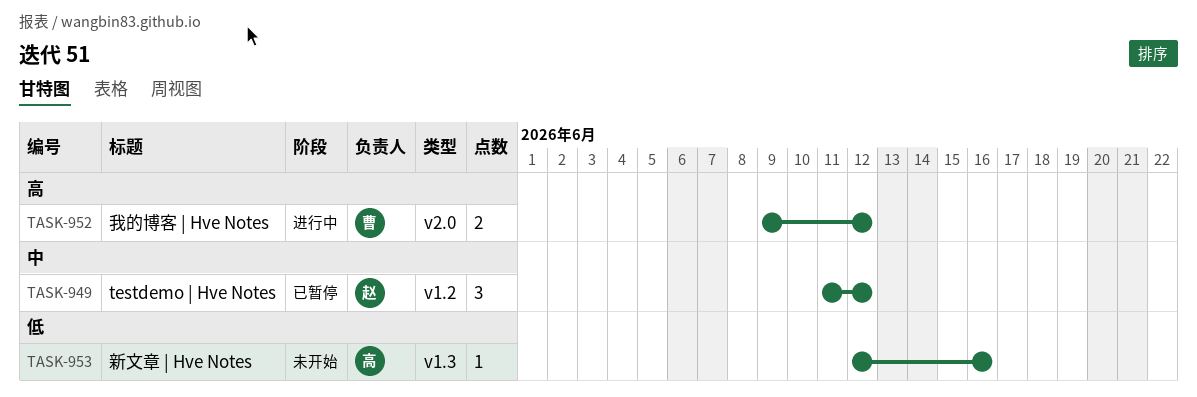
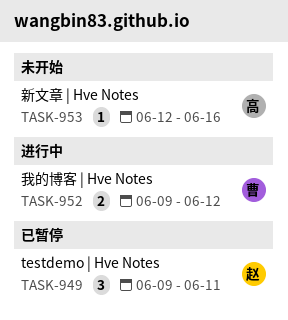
TASK-949, start: Jun 11 -> Jun 9
TASK-949, due: Jun 12 -> Jun 11

